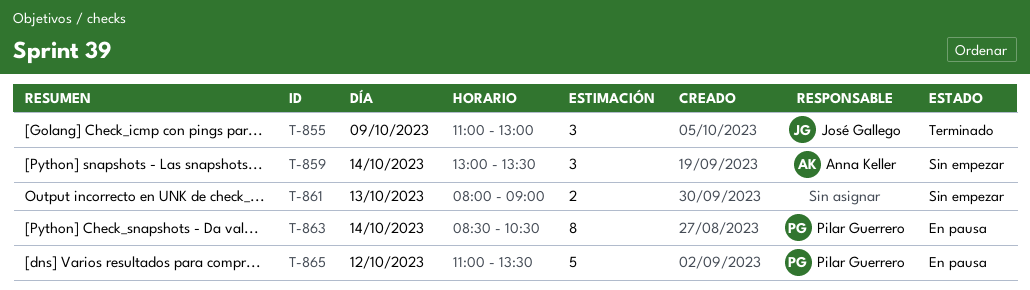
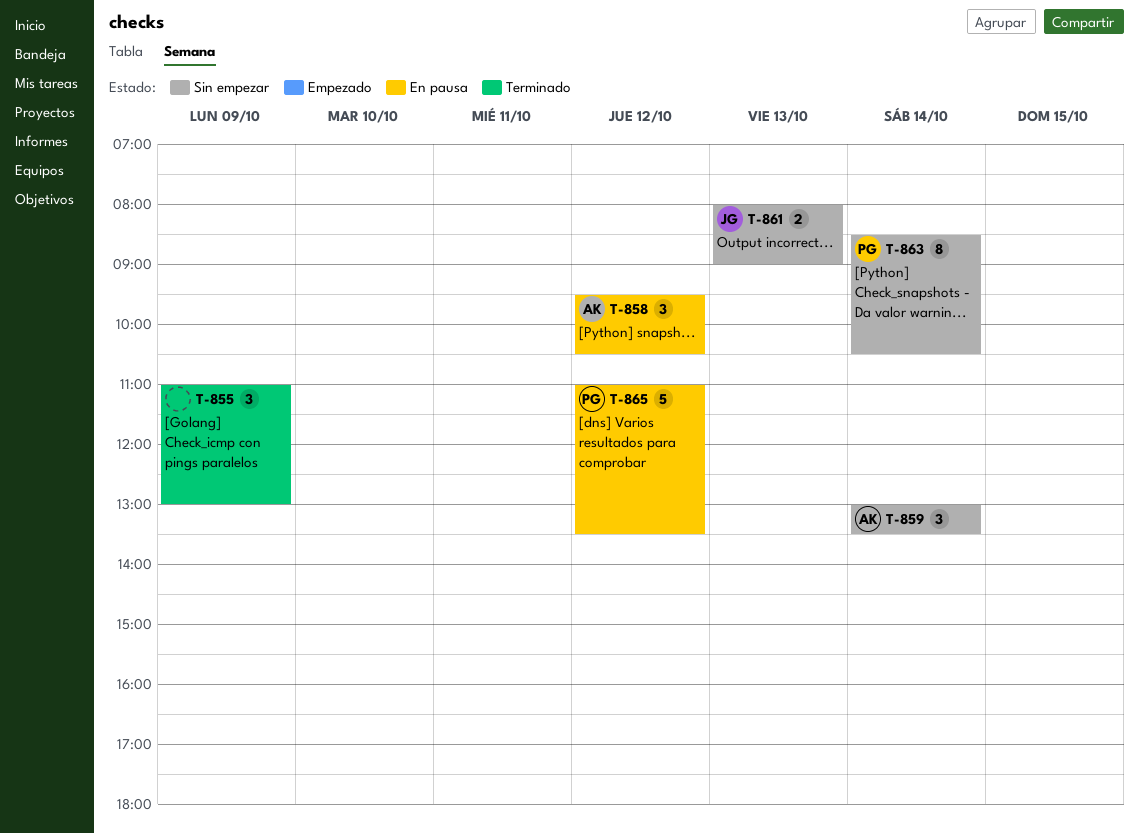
T-855, owner: José Gallego -> none
T-858: none -> present
T-861, owner: none -> José Gallego
T-863, status: En pausa -> Sin empezar

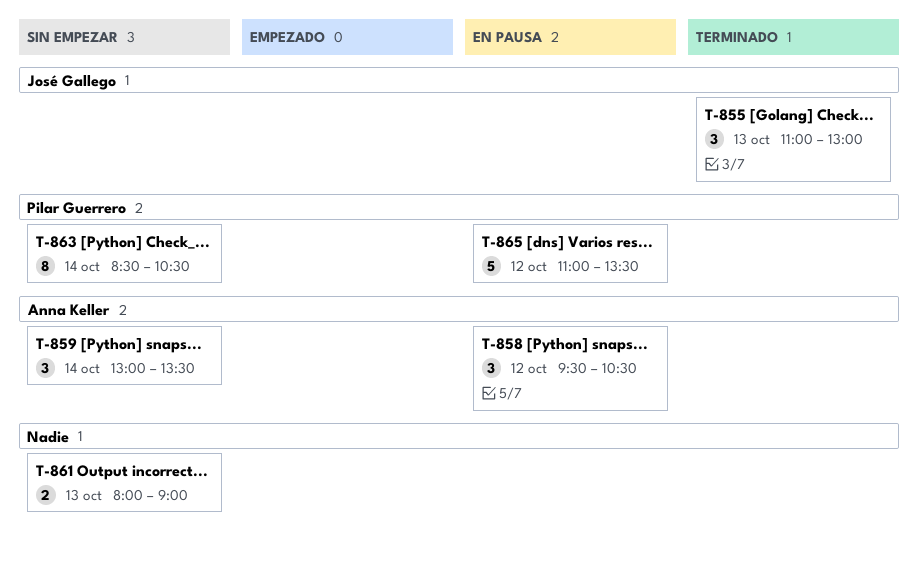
T-855, owner: none -> José Gallego
T-855, day: Oct 9 -> Oct 13
T-861, owner: José Gallego -> none

